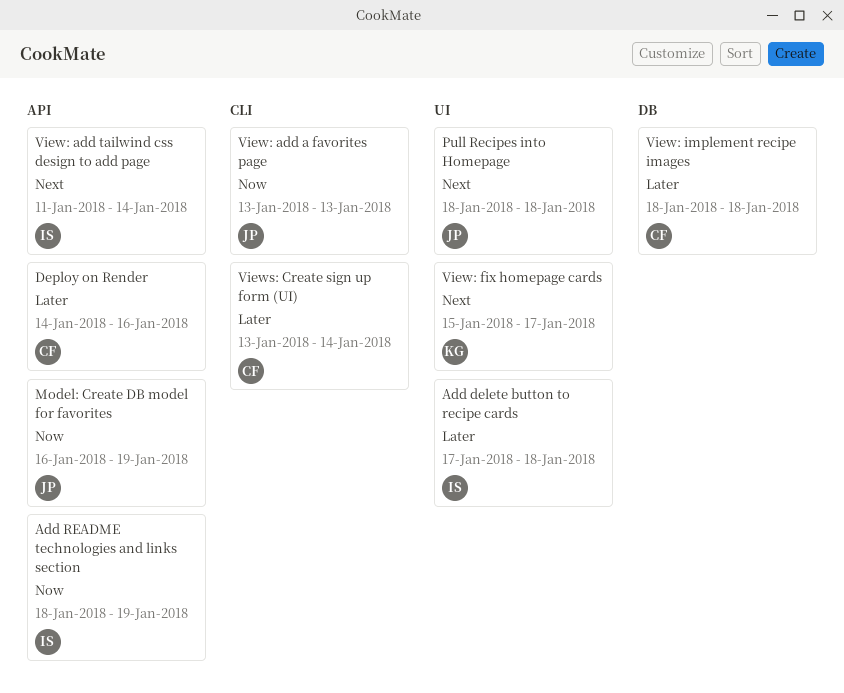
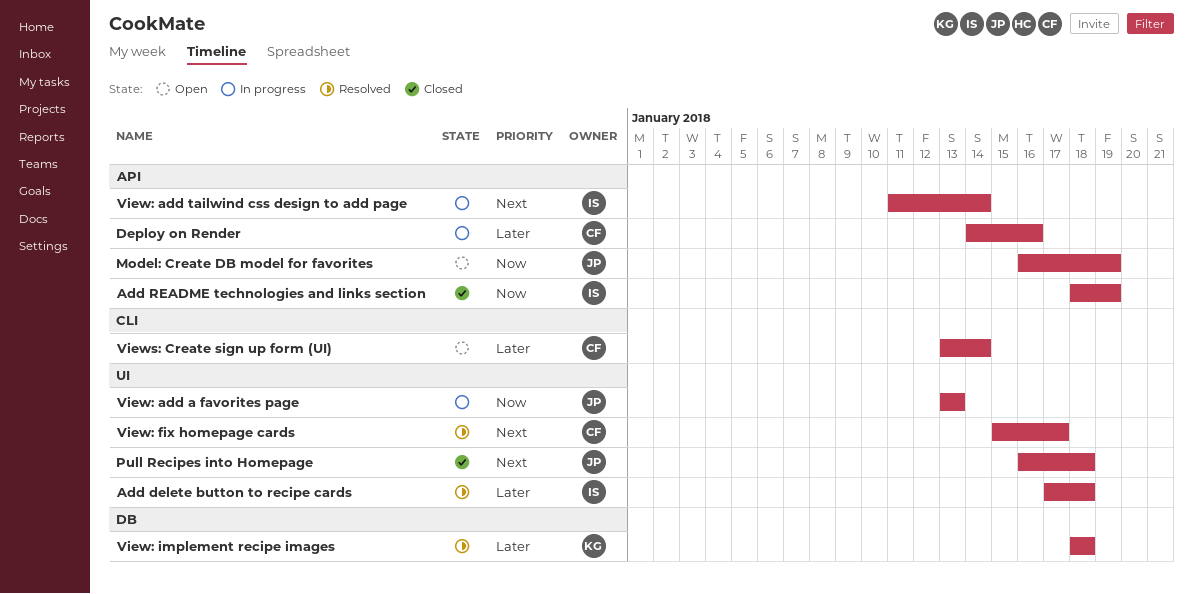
Pull Recipes into Homepage, start: Jan 18 -> Jan 16
View: add a favorites page, label: CLI -> UI
View: fix homepage cards, owner: KG -> CF
View: implement recipe images, owner: CF -> KG

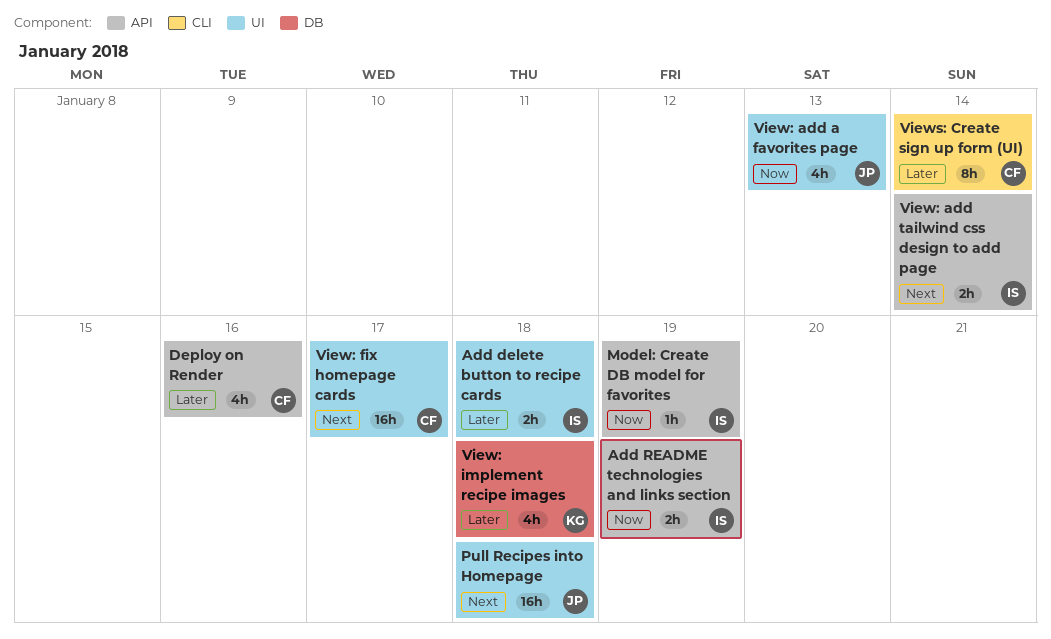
Model: Create DB model for favorites, owner: JP -> IS

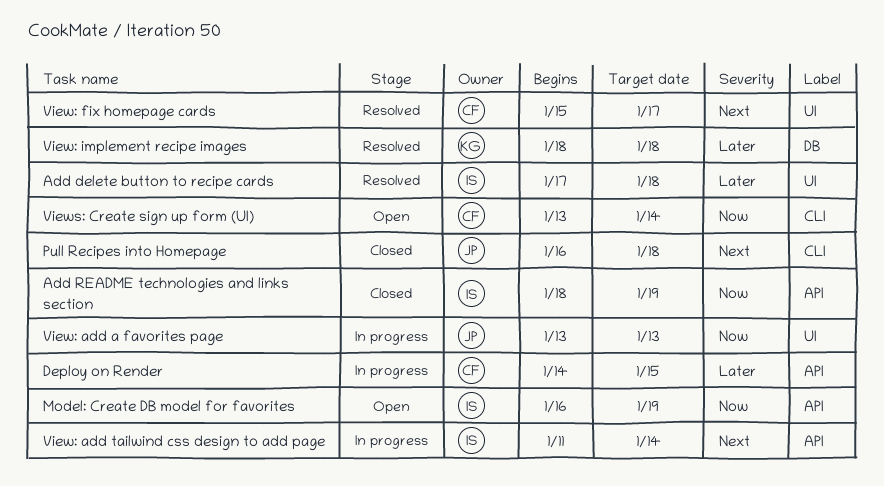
Deploy on Render, due: Jan 16 -> Jan 15
Pull Recipes into Homepage, label: UI -> CLI
Views: Create sign up form (UI), priority: Later -> Now

